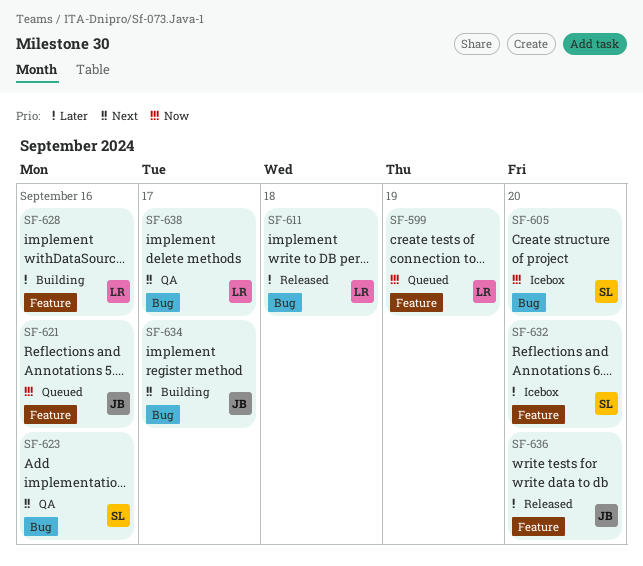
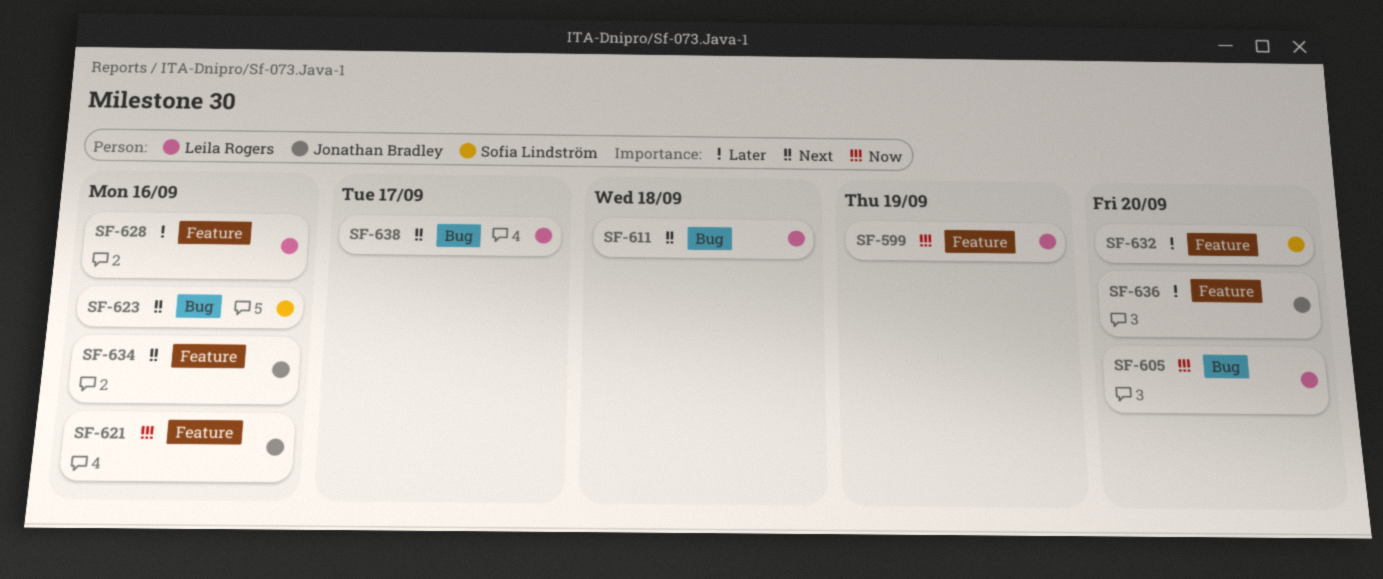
SF-605, owner: Sofia Lindström -> Leila Rogers
SF-611, priority: Later -> Next
SF-634, label: Bug -> Feature
SF-634, due: Sep 17 -> Sep 16

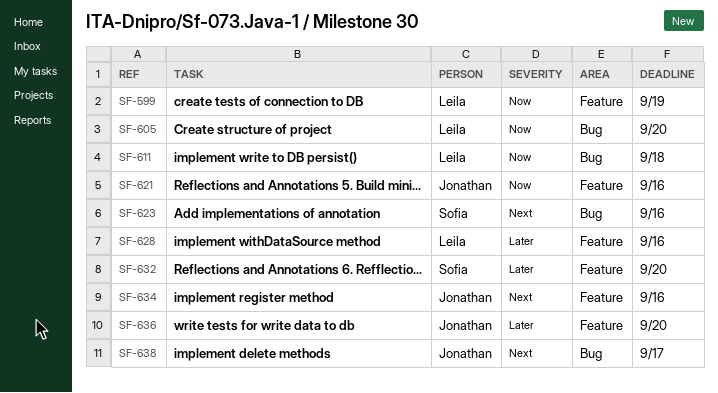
SF-611, priority: Next -> Now
SF-638, owner: Leila Rogers -> Jonathan Bradley

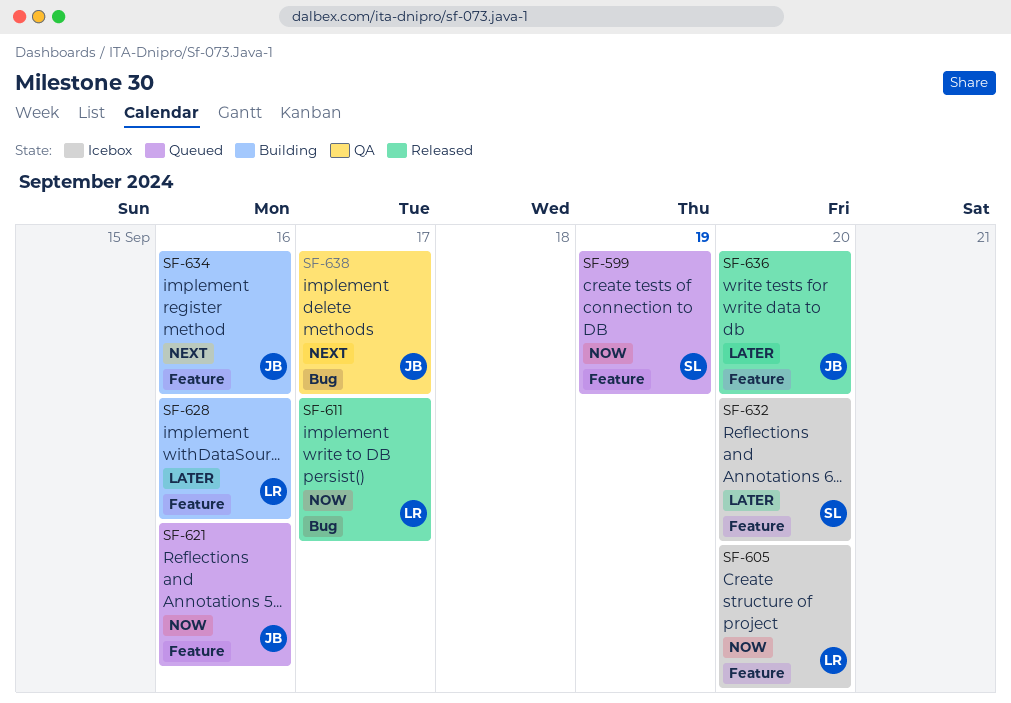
SF-599, owner: Leila -> Sofia
SF-605, label: Bug -> Feature
SF-611, due: Sep 18 -> Sep 17
SF-623: present -> none

